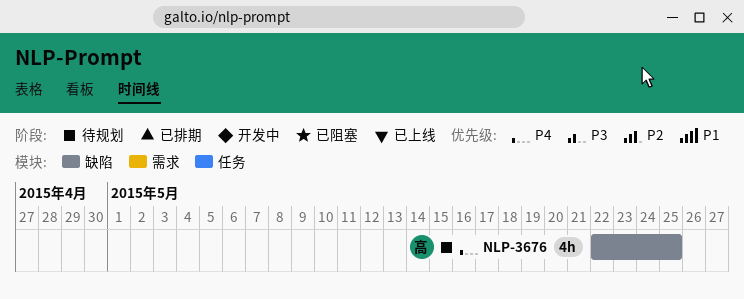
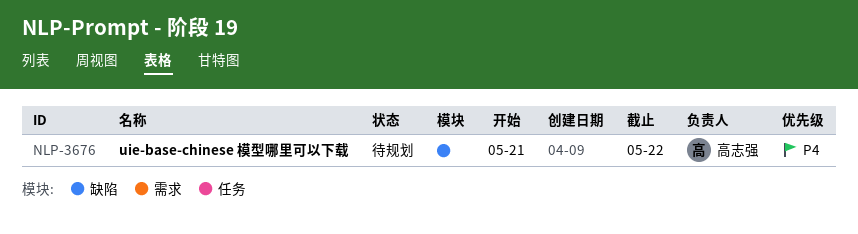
NLP-3676, start: May 22 -> May 21
NLP-3676, due: May 25 -> May 22

